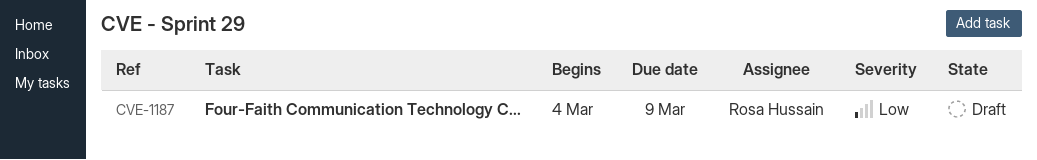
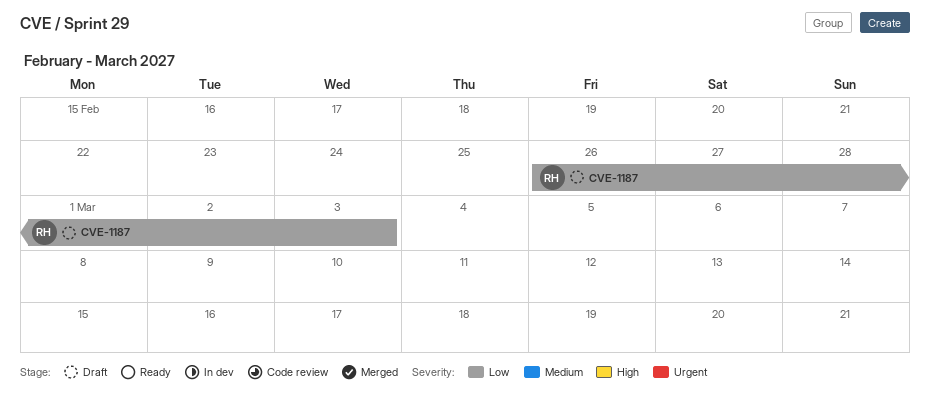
CVE-1187, start: Mar 4 -> Feb 26
CVE-1187, due: Mar 9 -> Mar 3

